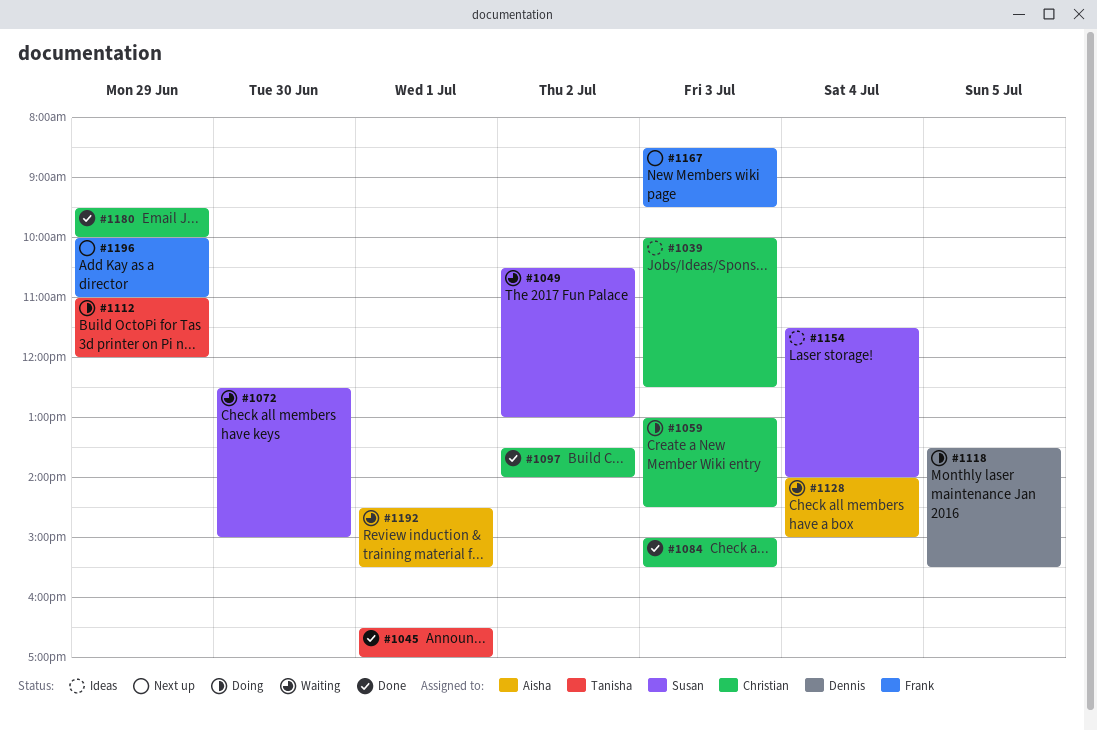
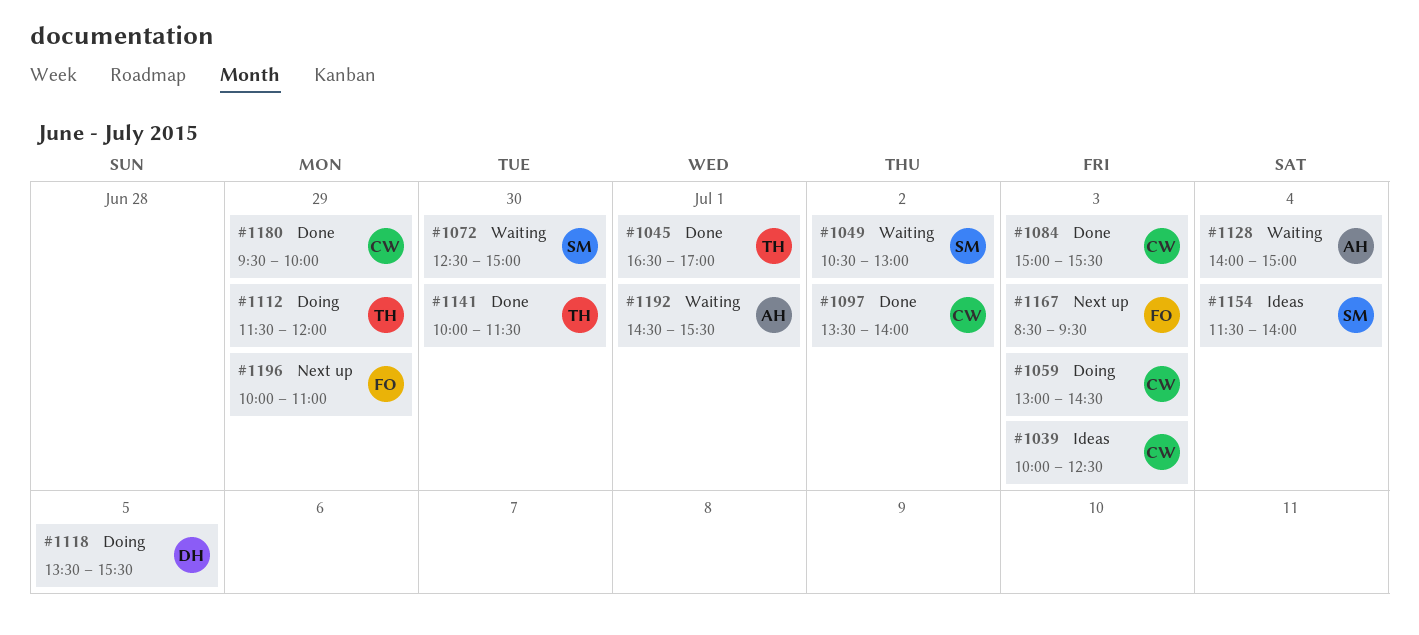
#1112, begins: 11:00 -> 11:30
#1141: none -> present

